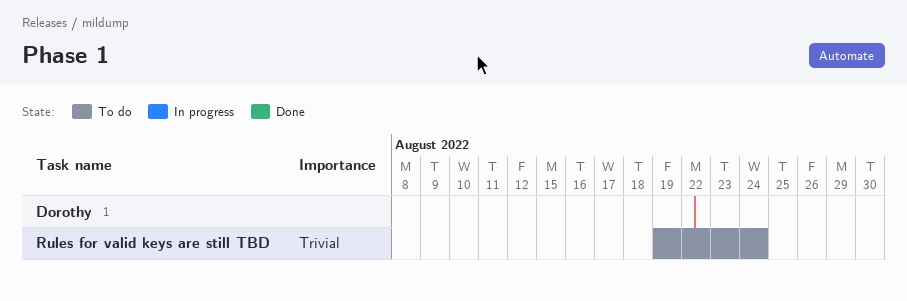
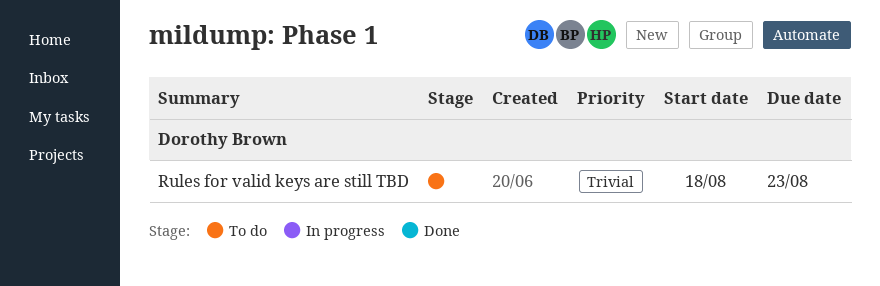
Rules for valid keys are still TBD, start: Aug 19 -> Aug 18
Rules for valid keys are still TBD, due: Aug 24 -> Aug 23

